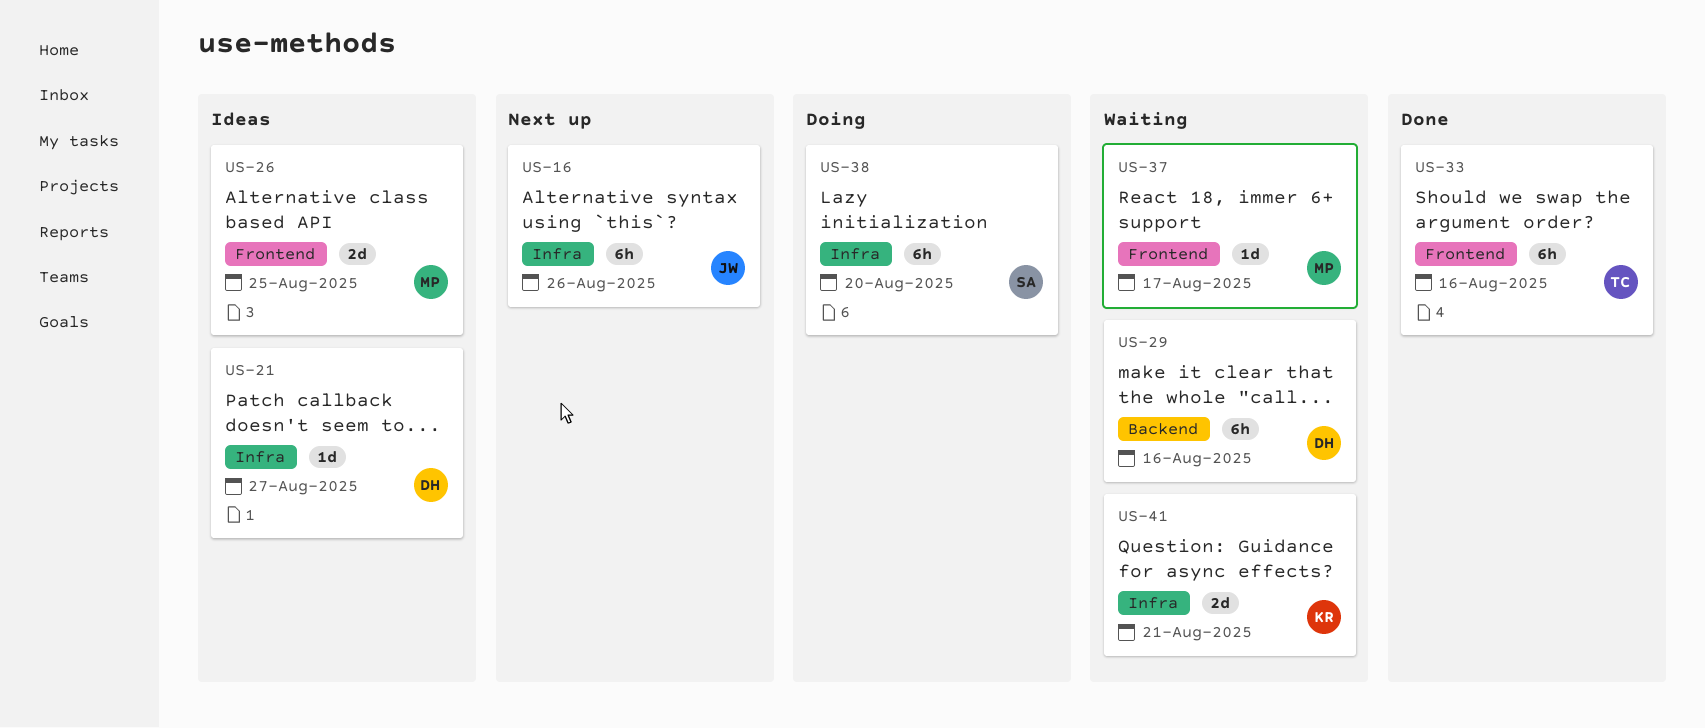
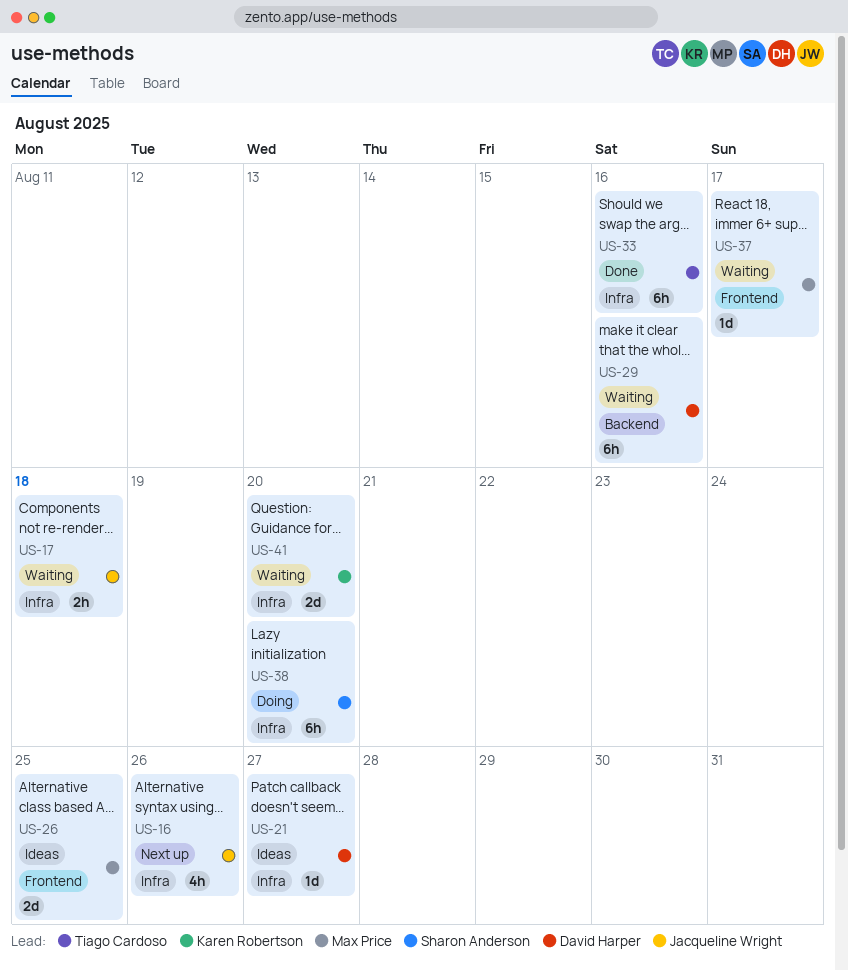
US-16, estimate: 6h -> 4h
US-17: none -> present
US-33, label: Frontend -> Infra
US-41, due: Aug 21 -> Aug 20

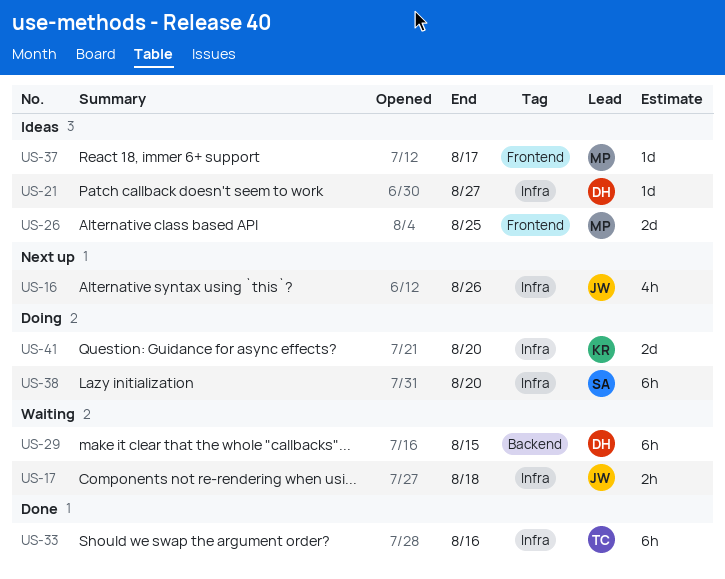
US-29, due: Aug 16 -> Aug 15
US-37, status: Waiting -> Ideas
US-41, status: Waiting -> Doing

